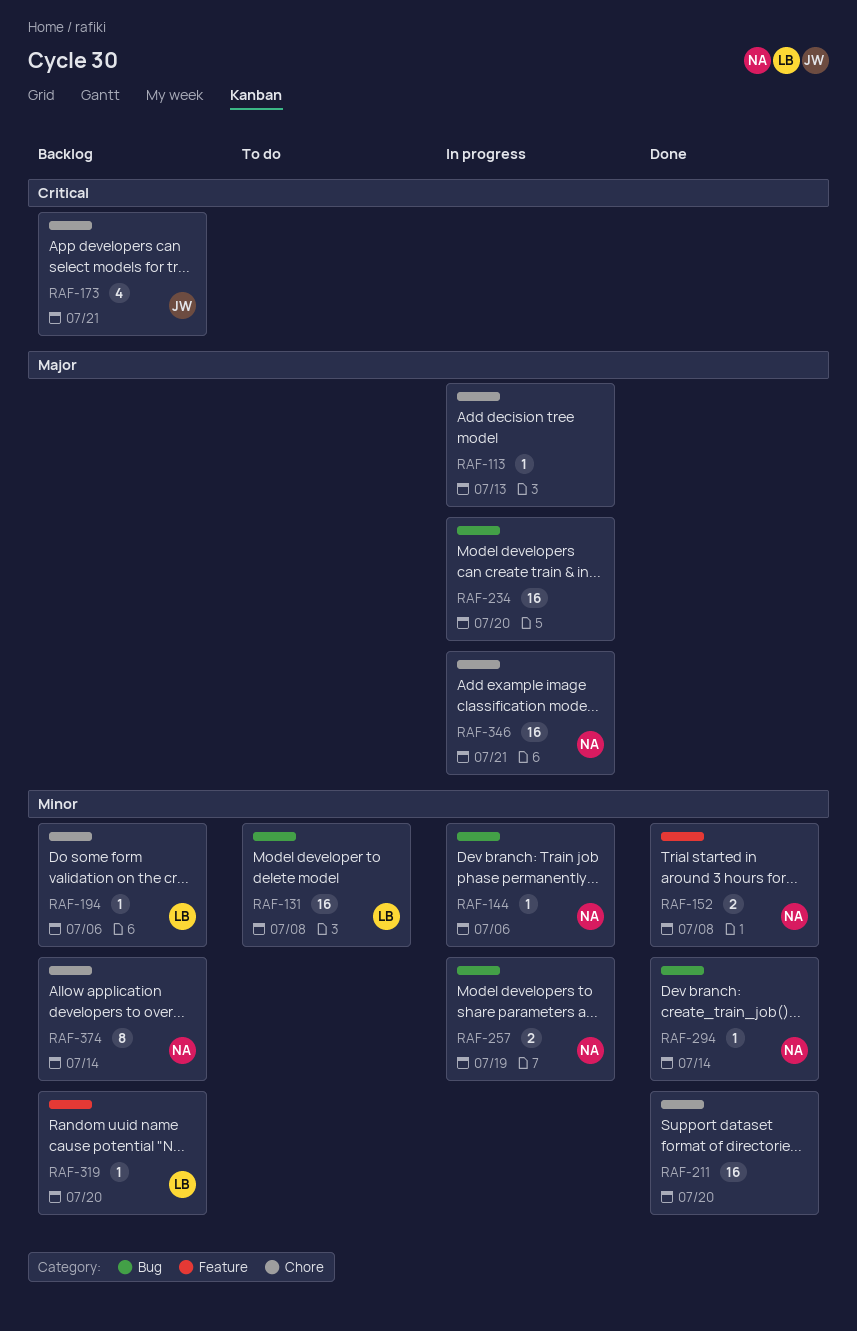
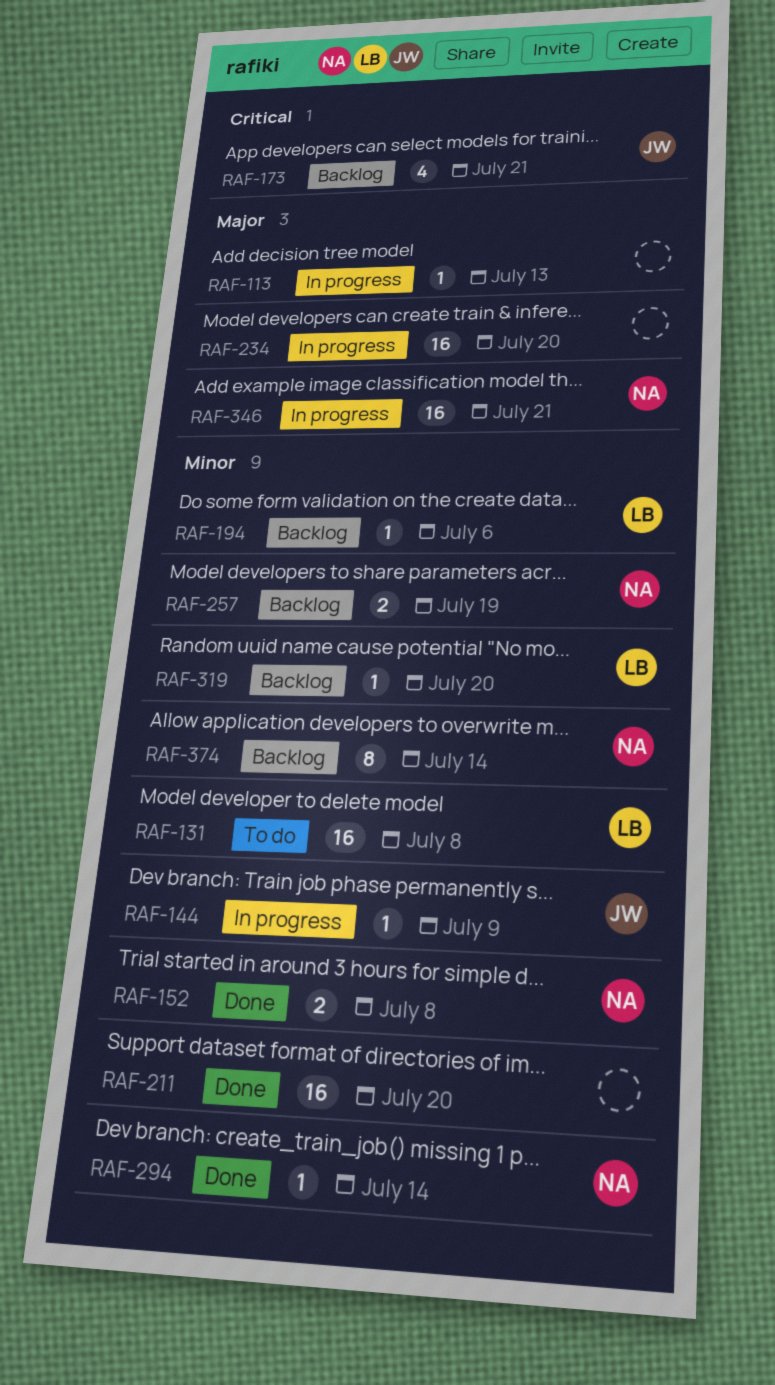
RAF-144, owner: NA -> JW
RAF-144, due: Jul 6 -> Jul 9
RAF-257, status: In progress -> Backlog

